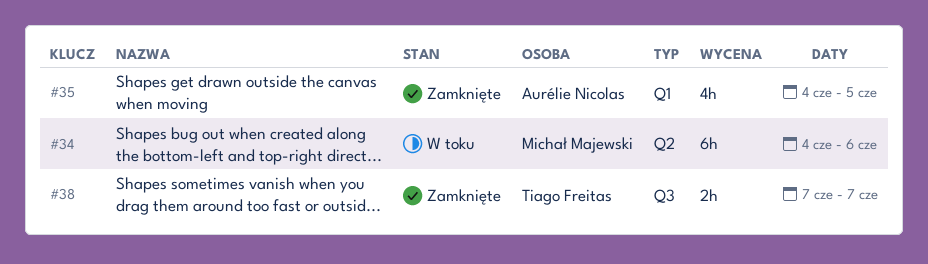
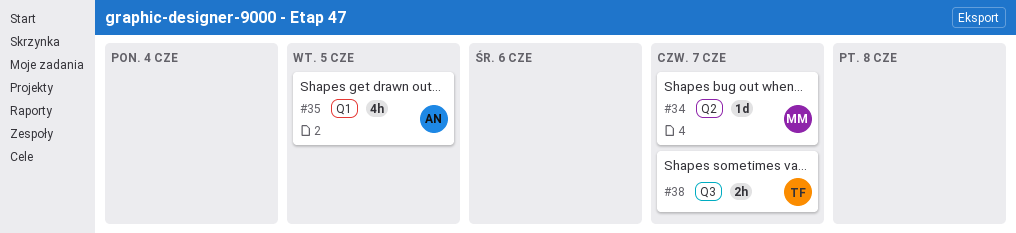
#34, estimate: 6h -> 1d
#34, due: Jun 6 -> Jun 7

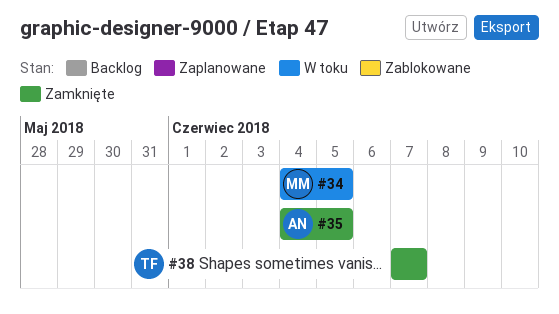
#34, due: Jun 7 -> Jun 5

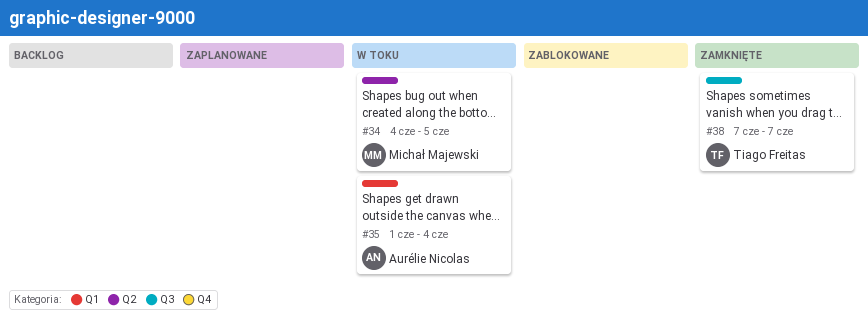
#35, status: Zamknięte -> W toku
#35, start: Jun 4 -> Jun 1
#35, due: Jun 5 -> Jun 4

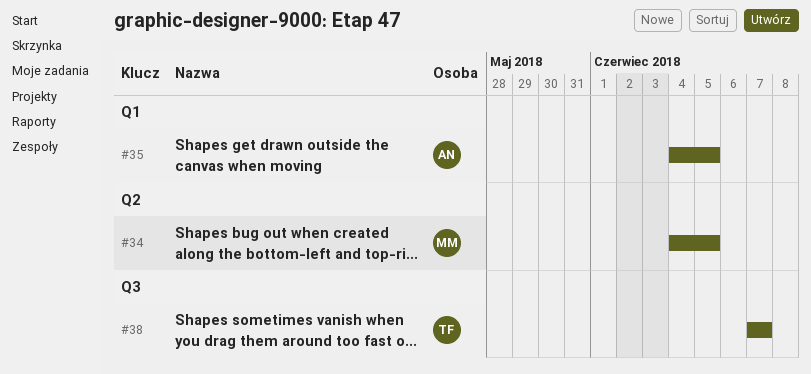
#35, start: Jun 1 -> Jun 4
#35, due: Jun 4 -> Jun 5

